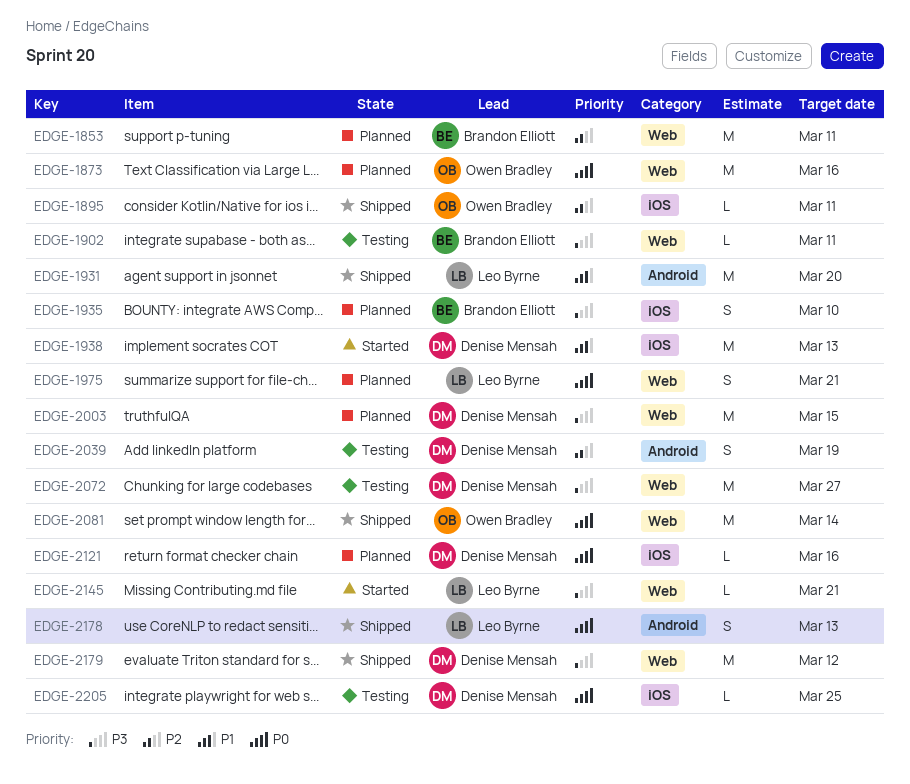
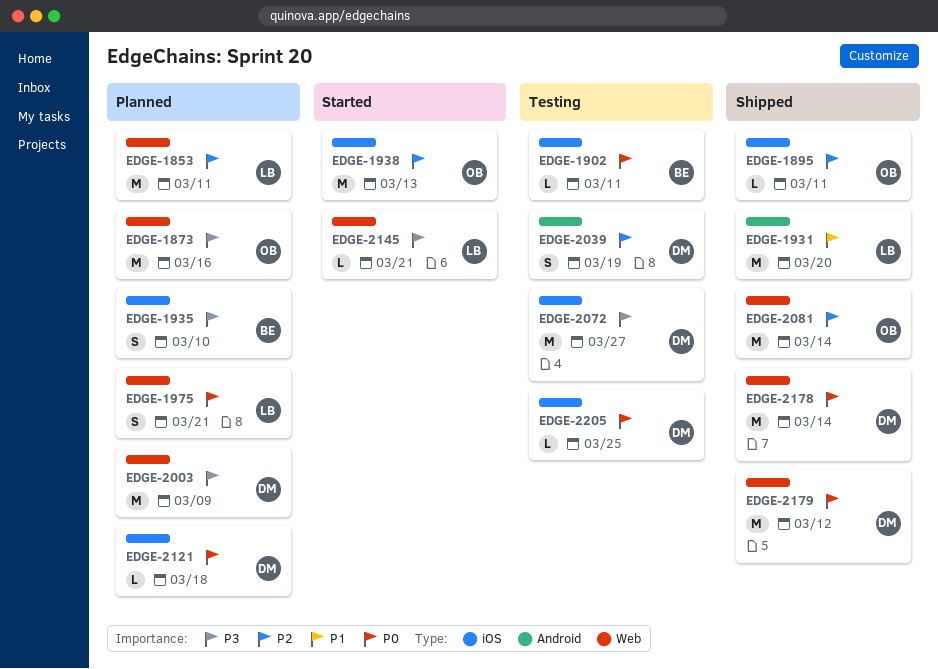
EDGE-1853, owner: Brandon Elliott -> Leo Byrne
EDGE-1873, priority: P0 -> P3
EDGE-1902, priority: P3 -> P0
EDGE-1902, label: Web -> iOS
EDGE-1938, owner: Denise Mensah -> Owen Bradley
EDGE-1938, priority: P1 -> P2
EDGE-2003, due: Mar 15 -> Mar 9
EDGE-2072, label: Web -> iOS
EDGE-2081, priority: P0 -> P2
EDGE-2121, due: Mar 16 -> Mar 18
EDGE-2178, owner: Leo Byrne -> Denise Mensah
EDGE-2178, label: Android -> Web
EDGE-2178, estimate: S -> M
EDGE-2178, due: Mar 13 -> Mar 14
EDGE-2179, priority: P3 -> P0

